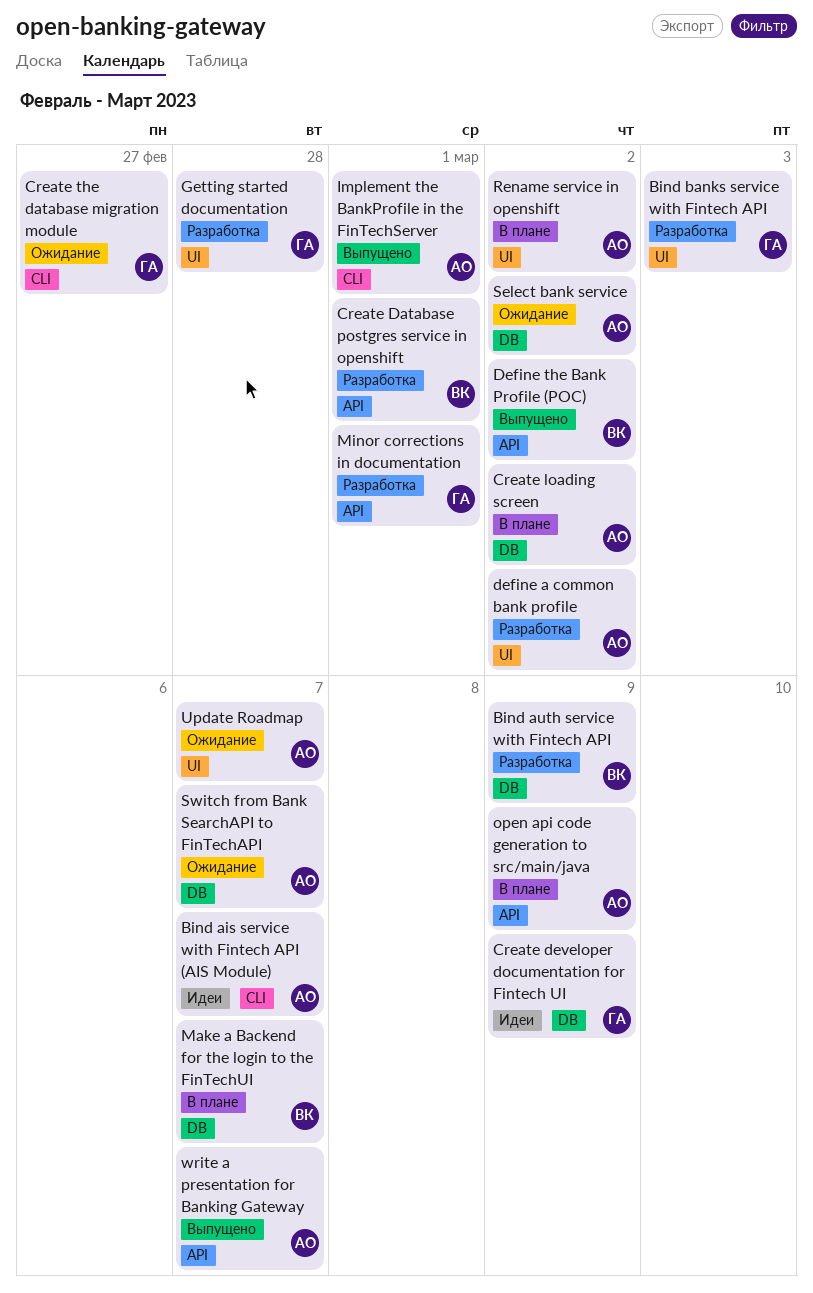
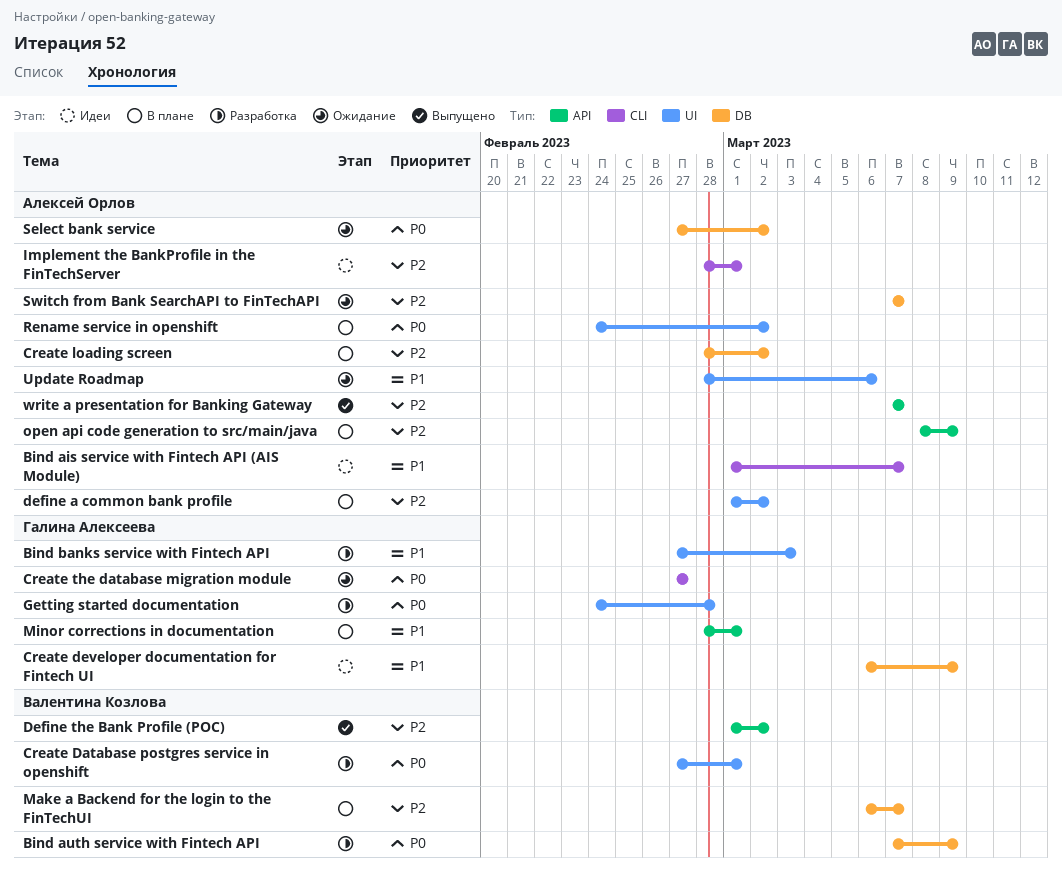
Create Database postgres service in openshift, label: API -> UI
define a common bank profile, status: Разработка -> В плане
Implement the BankProfile in the FinTechServer, status: Выпущено -> Идеи
Minor corrections in documentation, status: Разработка -> В плане
Update Roadmap, due: Mar 7 -> Mar 6

